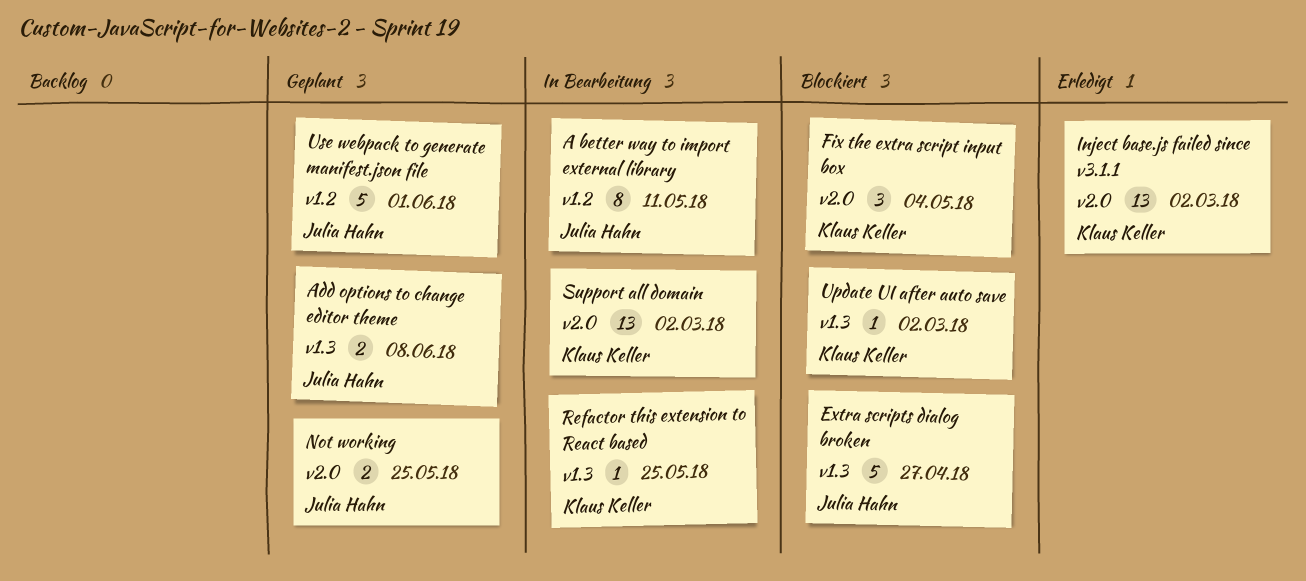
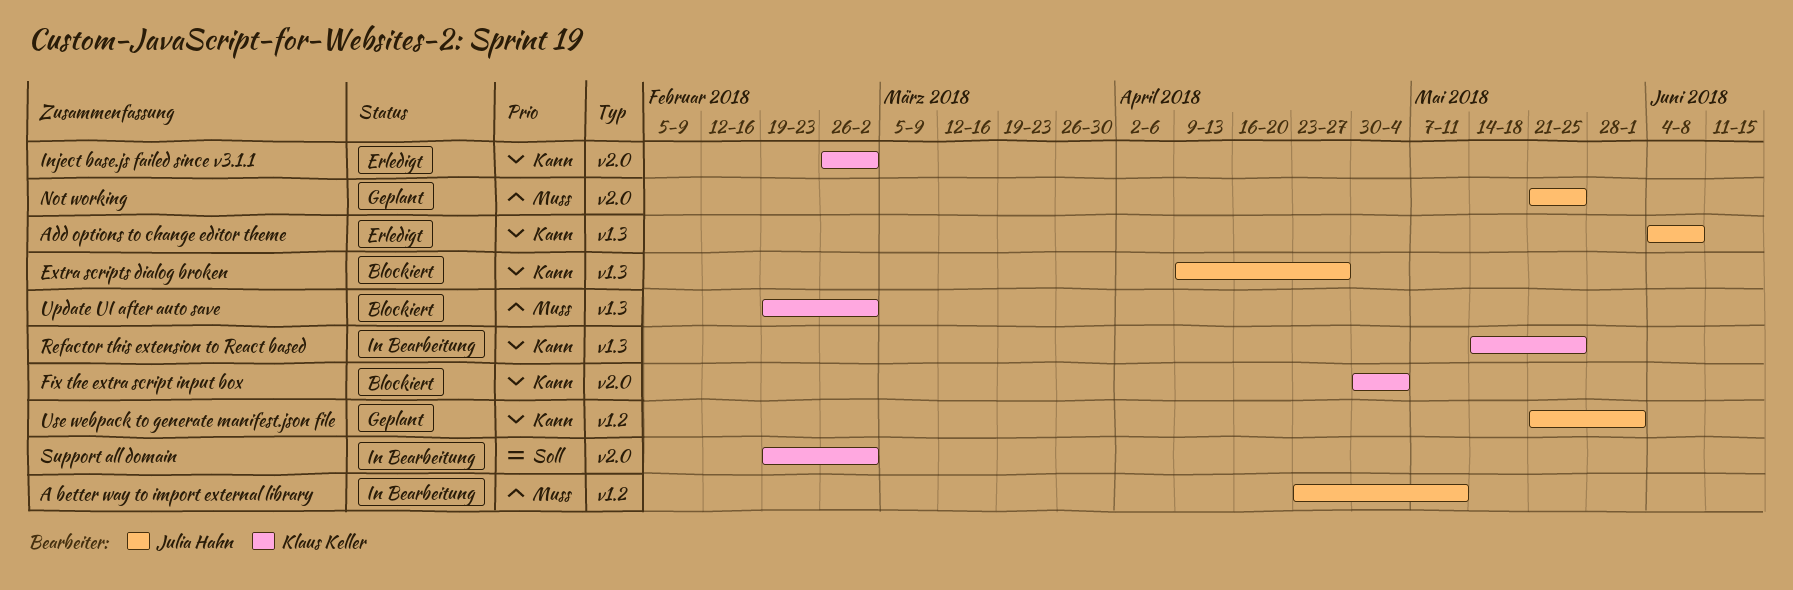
Add options to change editor theme, status: Geplant -> Erledigt

